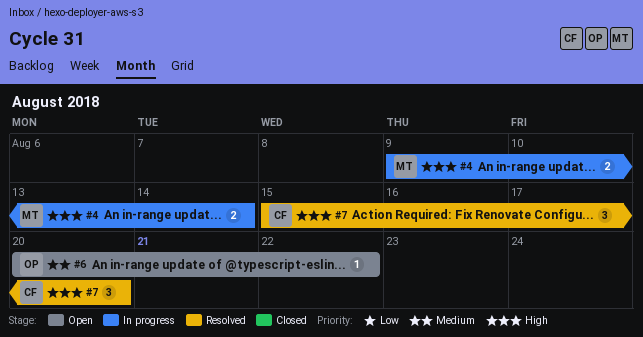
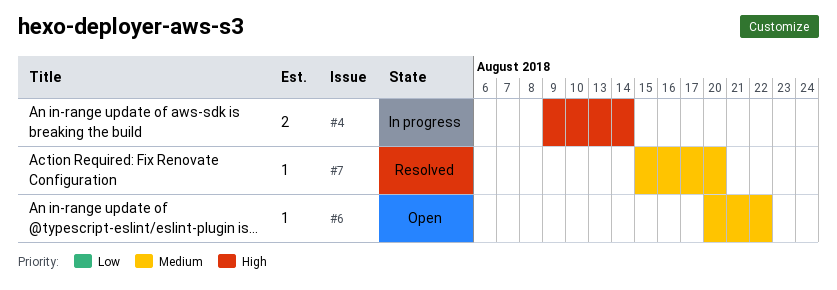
#7, priority: High -> Medium
#7, estimate: 3 -> 1

